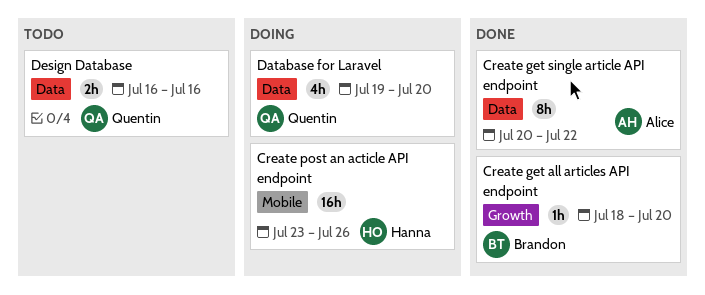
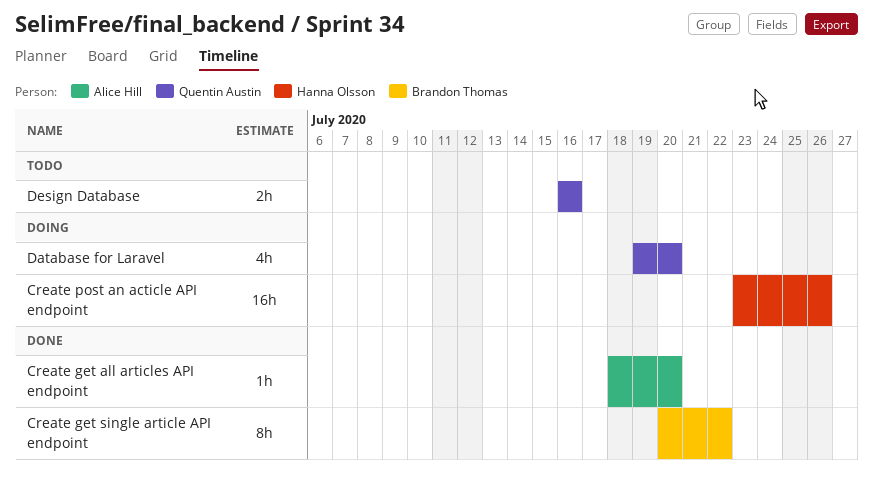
Create get all articles API endpoint, owner: Brandon Thomas -> Alice Hill
Create get single article API endpoint, owner: Alice Hill -> Brandon Thomas

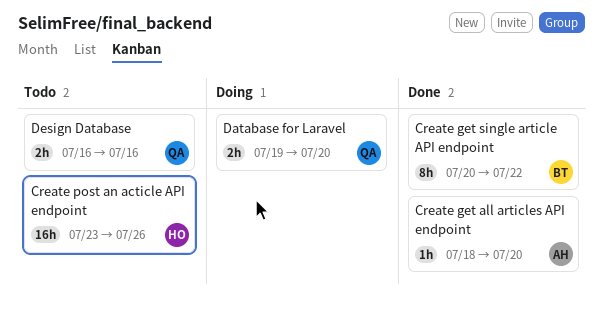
Create post an acticle API endpoint, status: Doing -> Todo
Database for Laravel, estimate: 4h -> 2h

